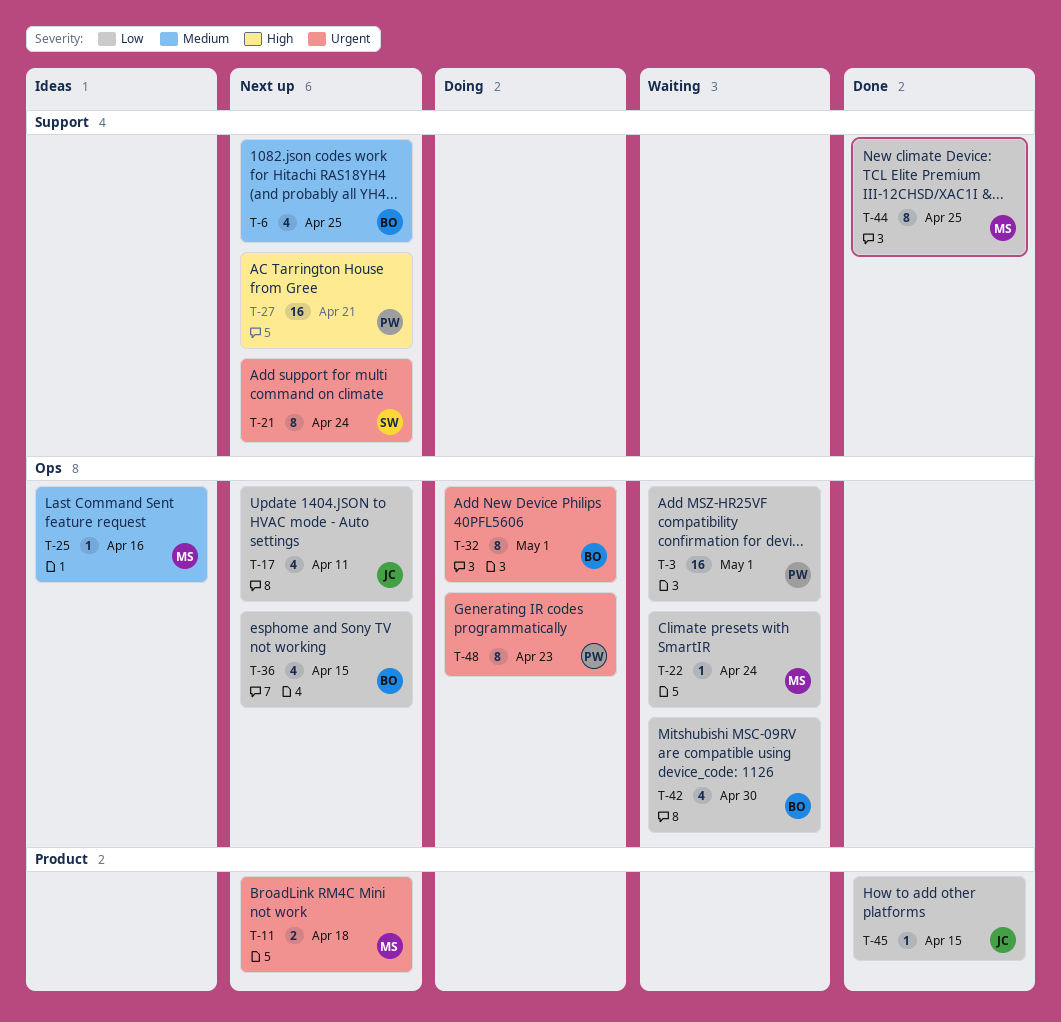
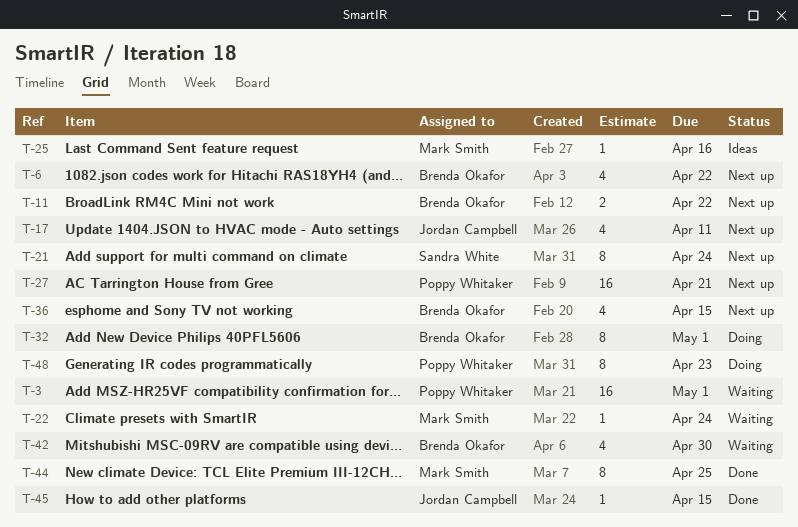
T-6, due: Apr 25 -> Apr 22
T-11, owner: Mark Smith -> Brenda Okafor
T-11, due: Apr 18 -> Apr 22

